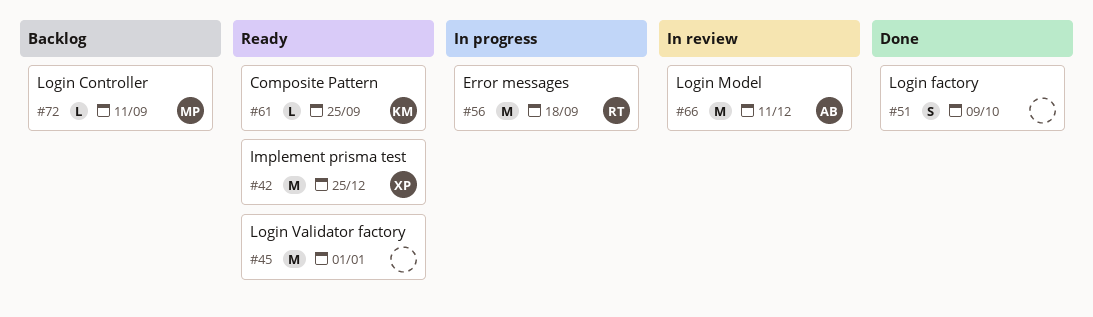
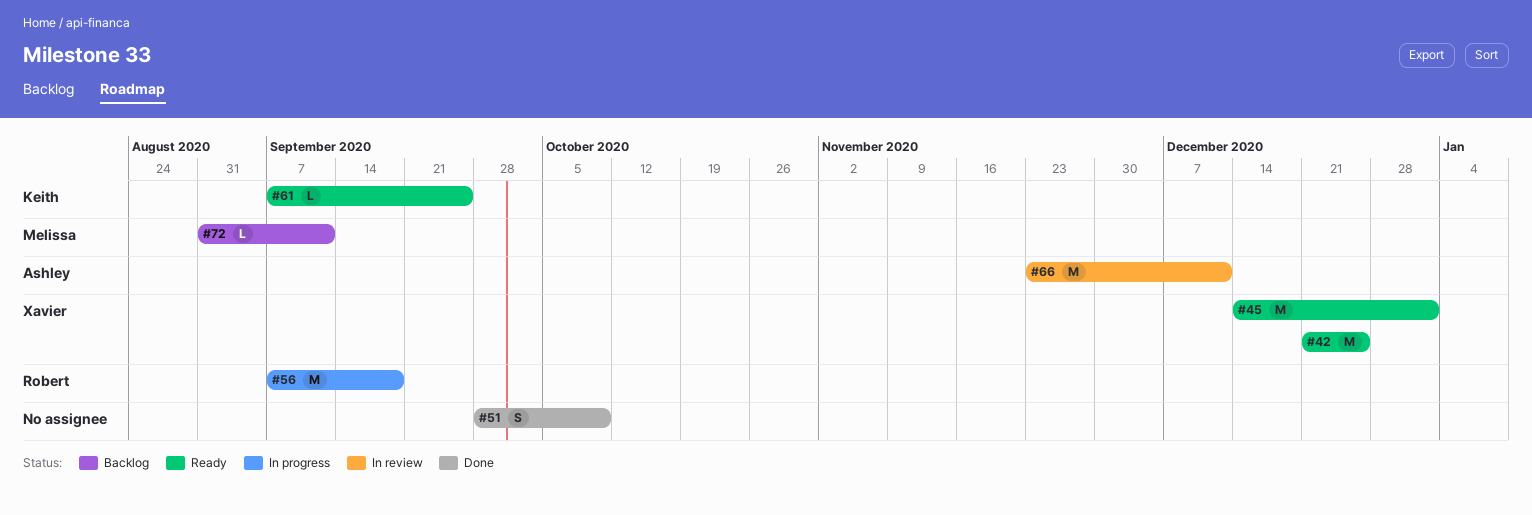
#45, owner: none -> Xavier

